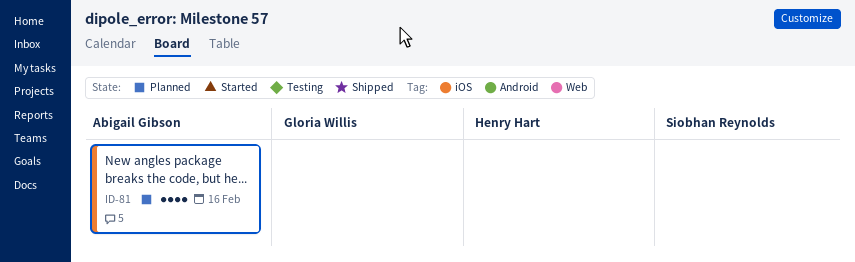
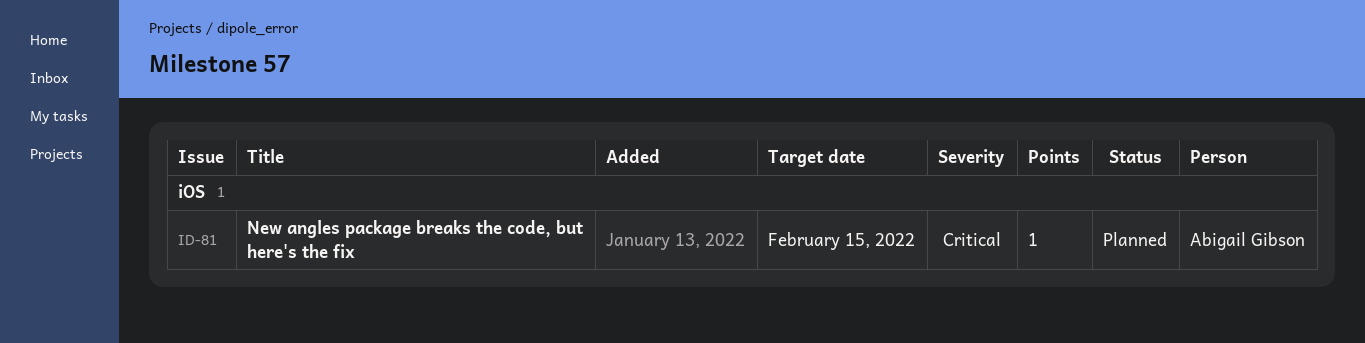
ID-81, estimate: 4 -> 1
ID-81, due: Feb 16 -> Feb 15

